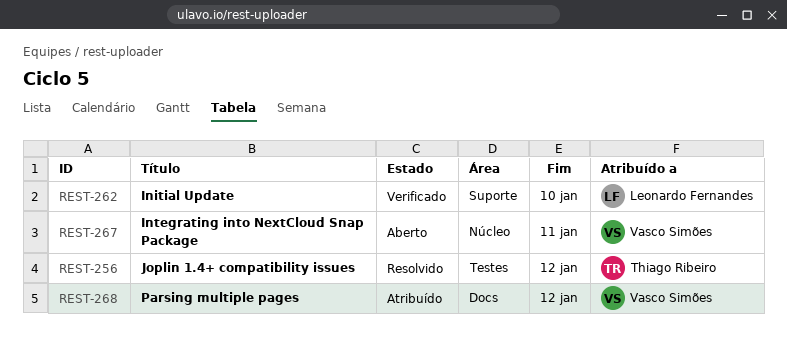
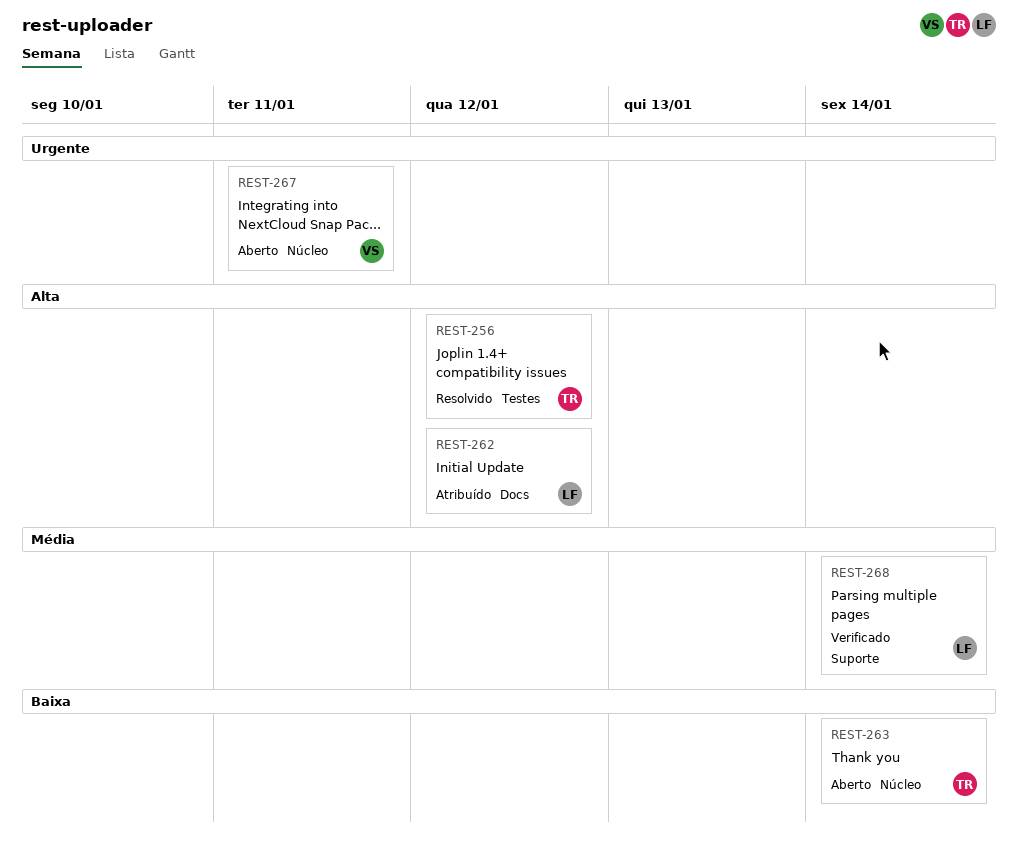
REST-262, status: Verificado -> Atribuído
REST-262, label: Suporte -> Docs
REST-262, due: Jan 10 -> Jan 12
REST-263: none -> present
REST-268, status: Atribuído -> Verificado
REST-268, owner: Vasco Simões -> Leonardo Fernandes
REST-268, label: Docs -> Suporte
REST-268, due: Jan 12 -> Jan 14

